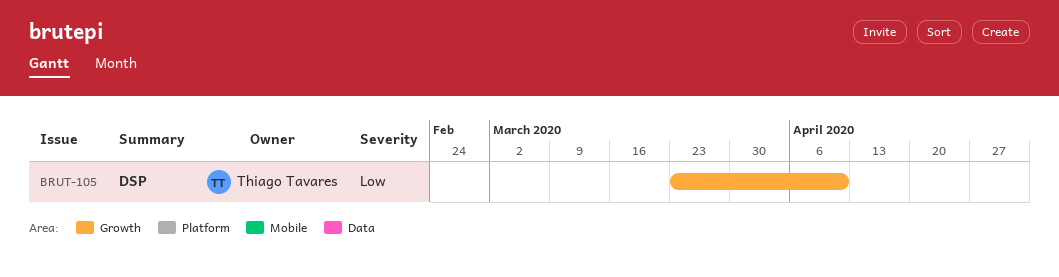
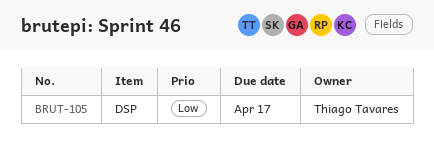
BRUT-105, due: Apr 10 -> Apr 17

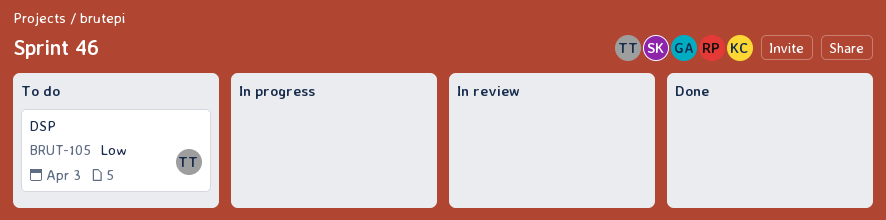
BRUT-105, due: Apr 17 -> Apr 3

